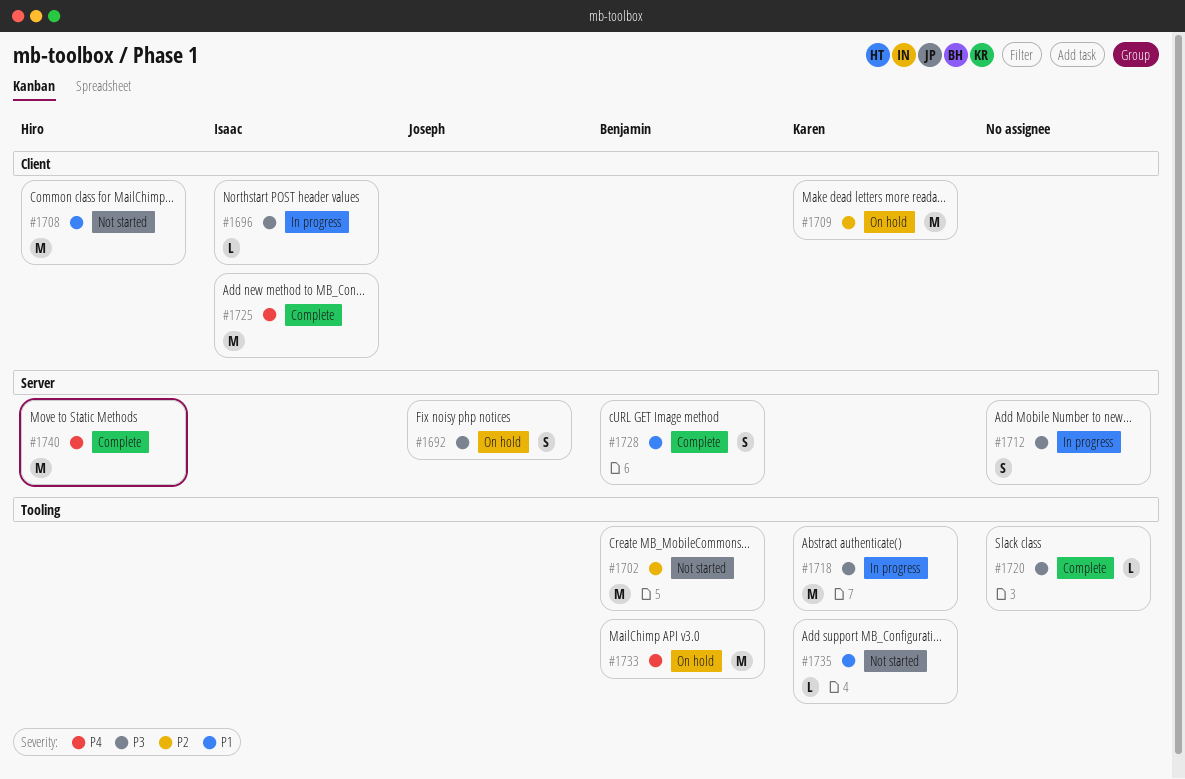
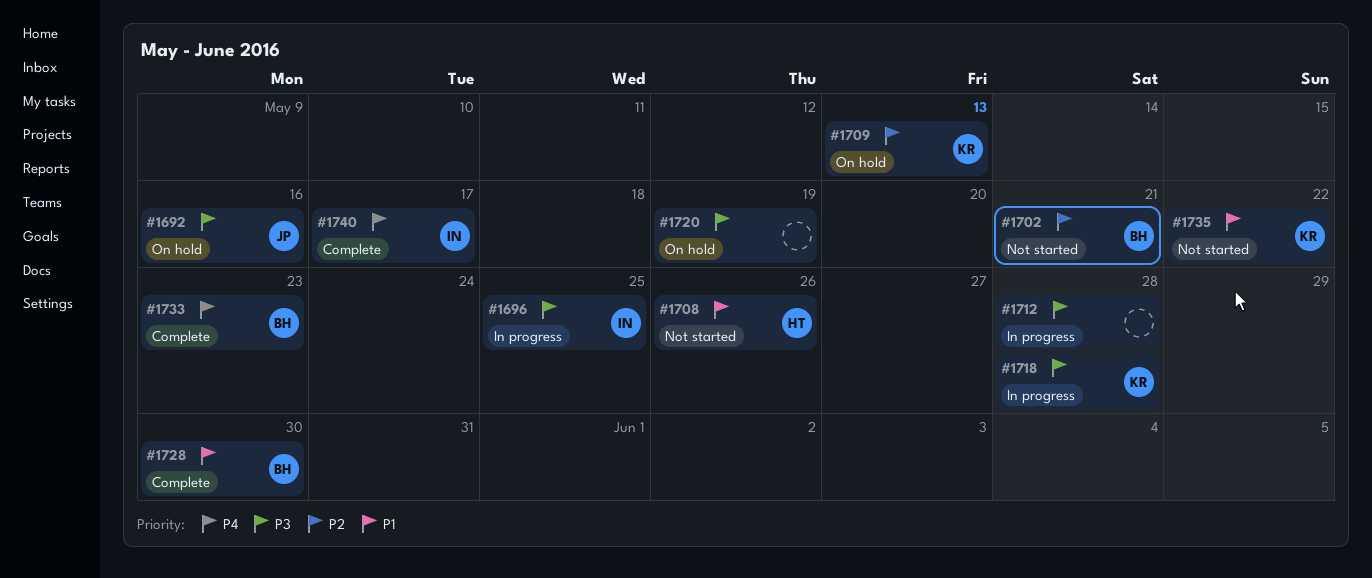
#1720, status: Complete -> On hold
#1725: present -> none
#1733, status: On hold -> Complete
#1740, owner: Hiro -> Isaac

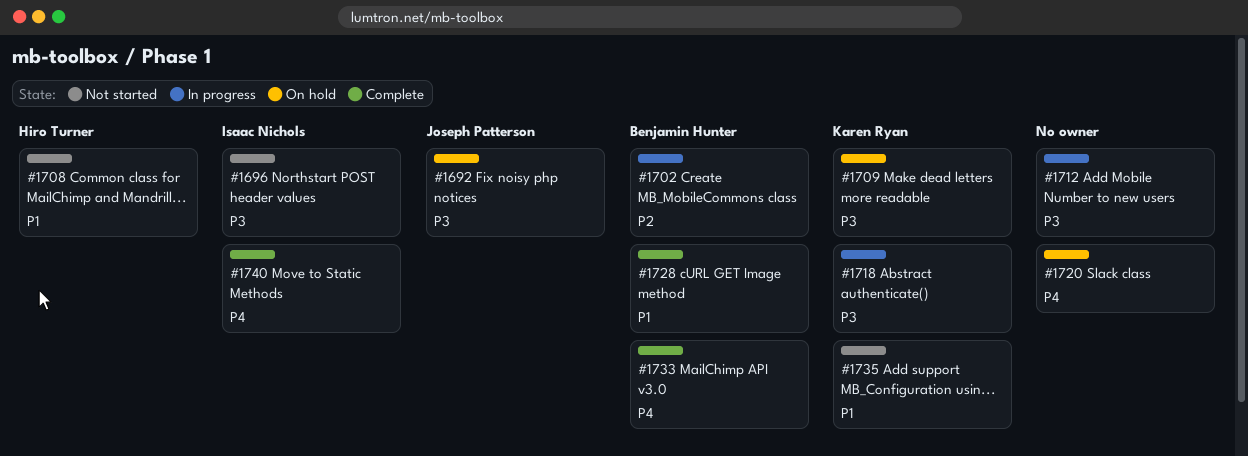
#1696, status: In progress -> Not started
#1702, status: Not started -> In progress
#1709, priority: P2 -> P3
#1720, priority: P3 -> P4

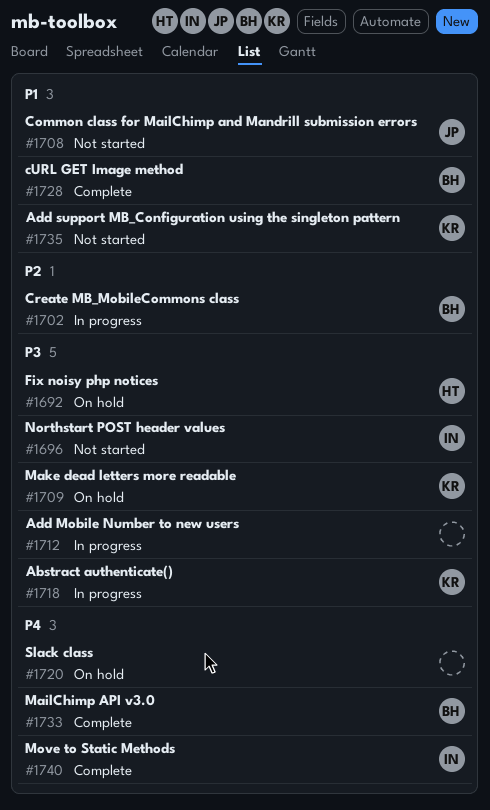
#1692, owner: Joseph Patterson -> Hiro Turner
#1708, owner: Hiro Turner -> Joseph Patterson

